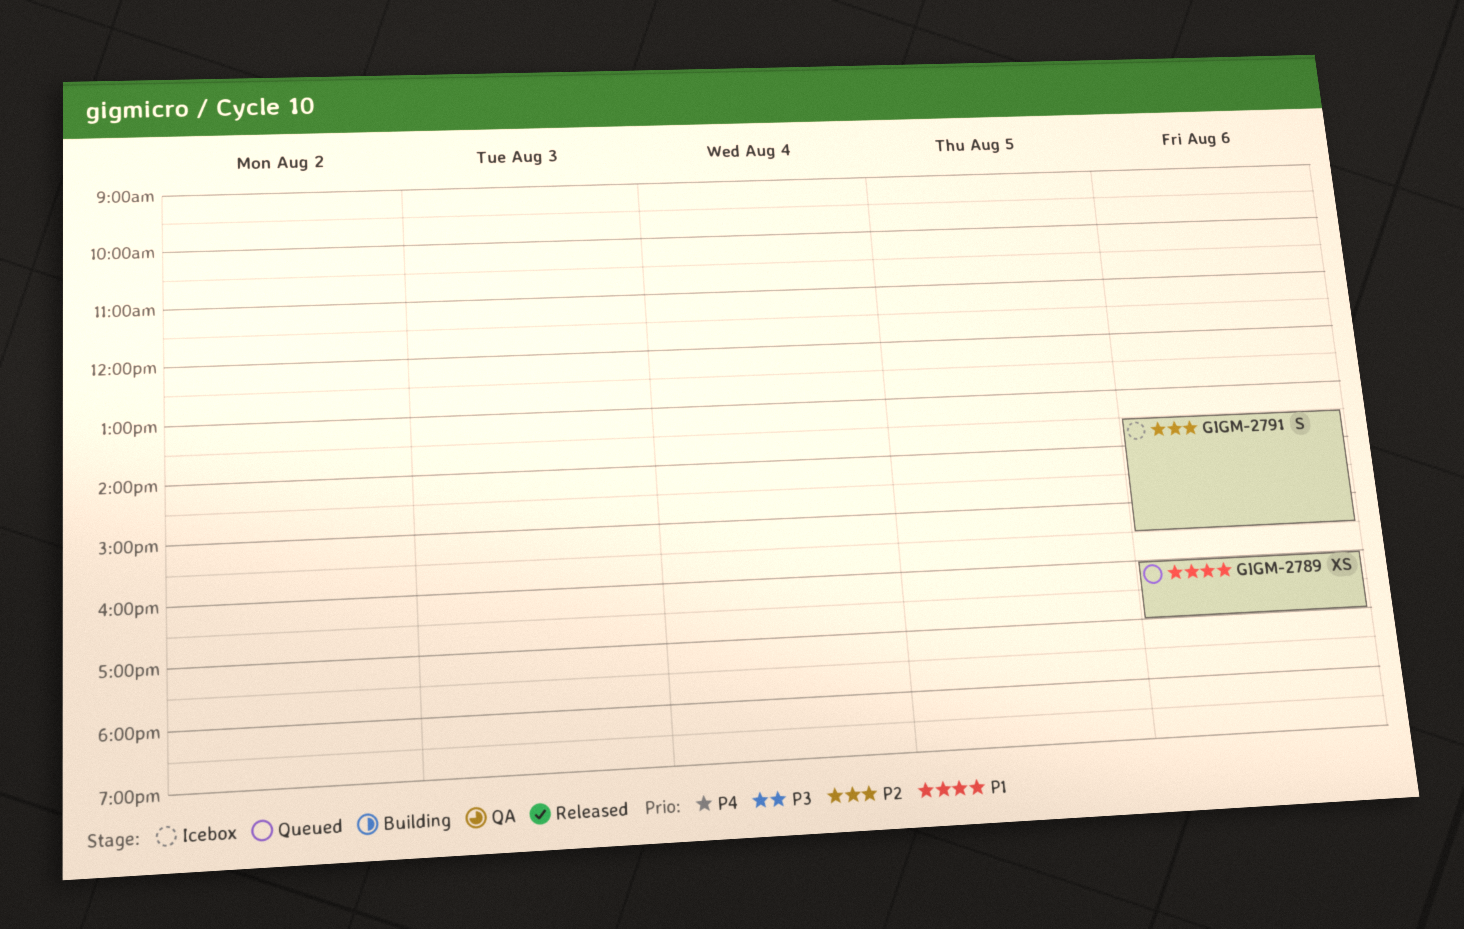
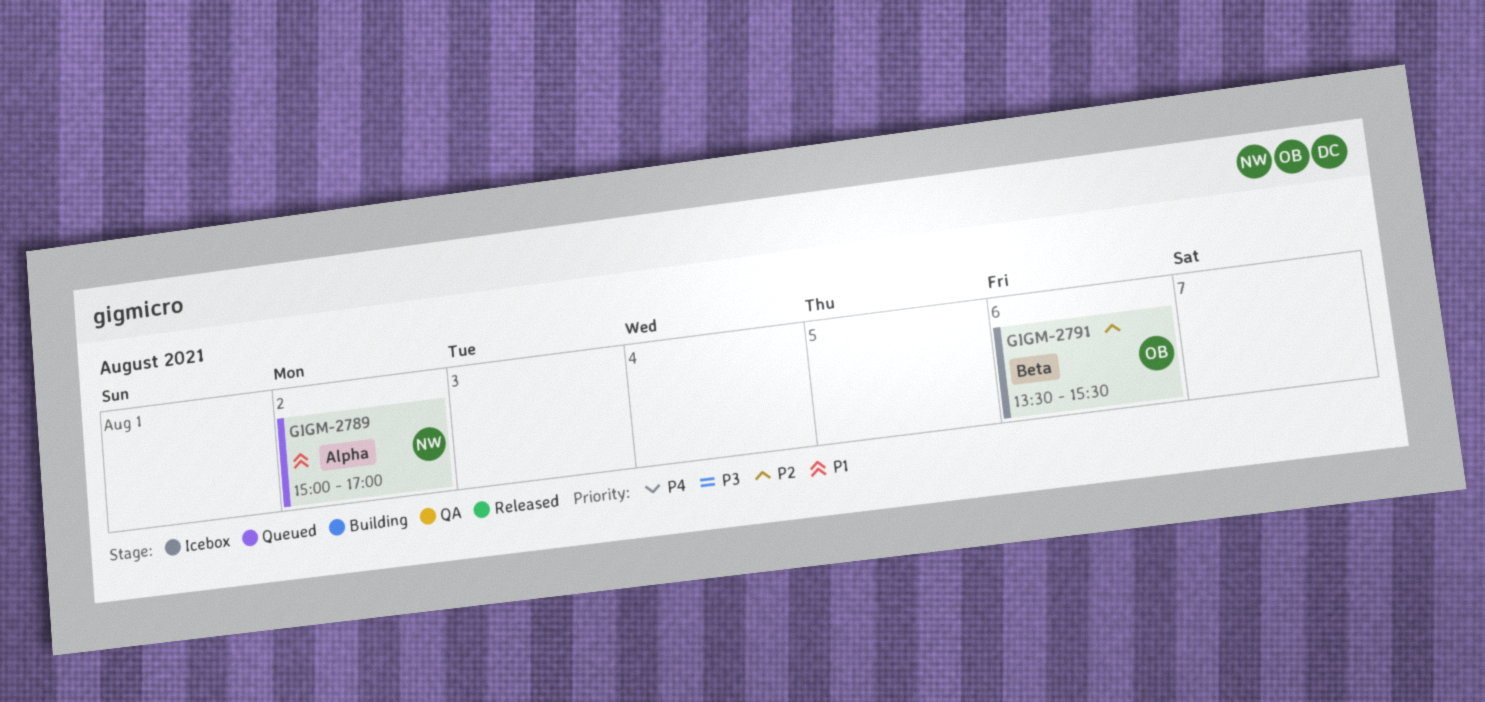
GIGM-2789, day: Aug 6 -> Aug 2
GIGM-2789, begins: 16:00 -> 15:00

